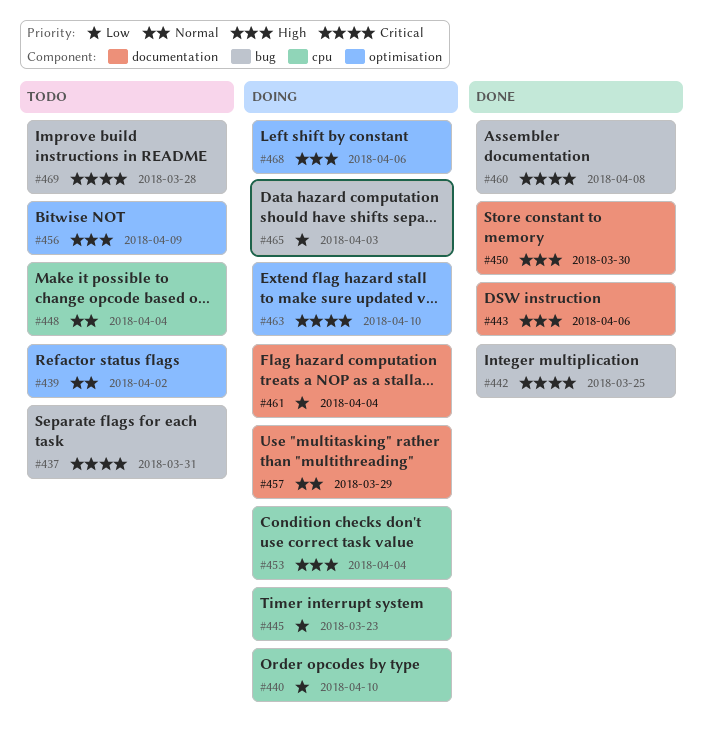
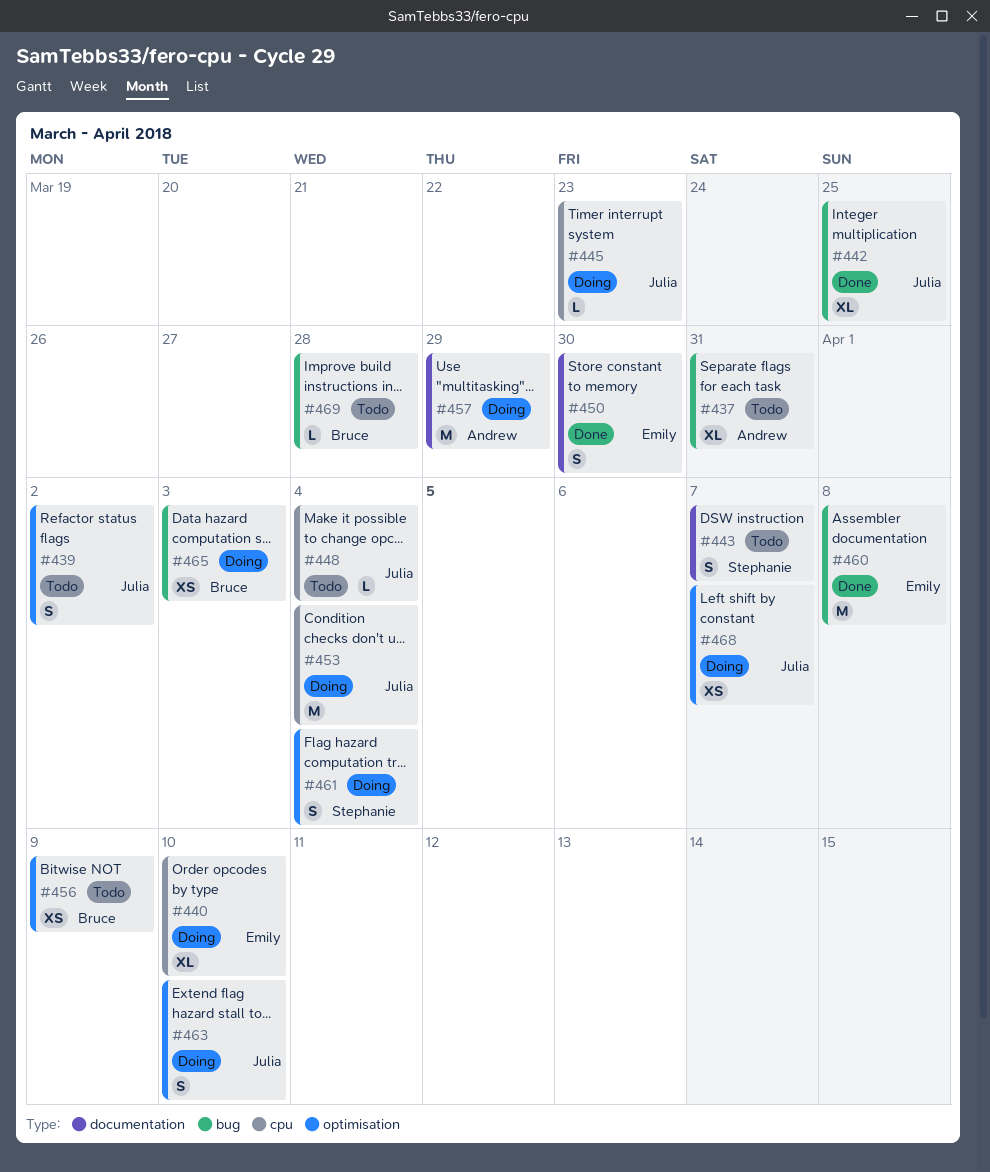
#443, status: Done -> Todo
#443, due: Apr 6 -> Apr 7
#461, label: documentation -> optimisation
#468, due: Apr 6 -> Apr 7

